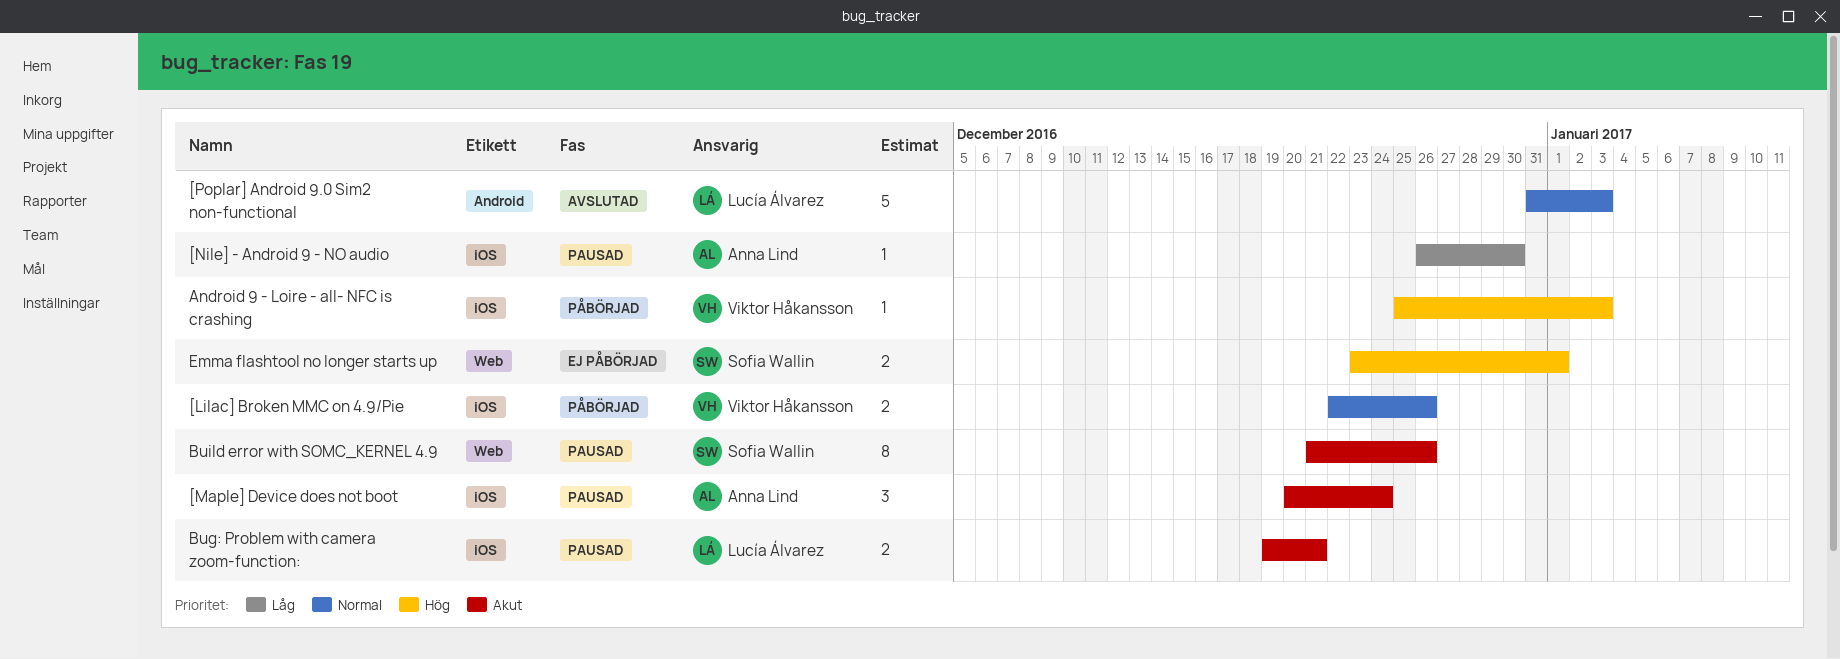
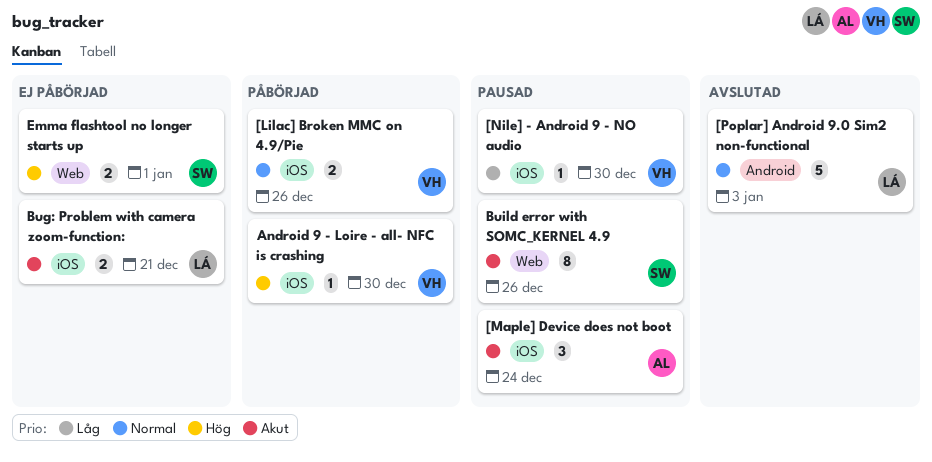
[Nile] - Android 9 - NO audio, owner: Anna Lind -> Viktor Håkansson
Android 9 - Loire - all- NFC is crashing, due: Jan 3 -> Dec 30
Bug: Problem with camera zoom-function:, status: Pausad -> Ej påbörjad

